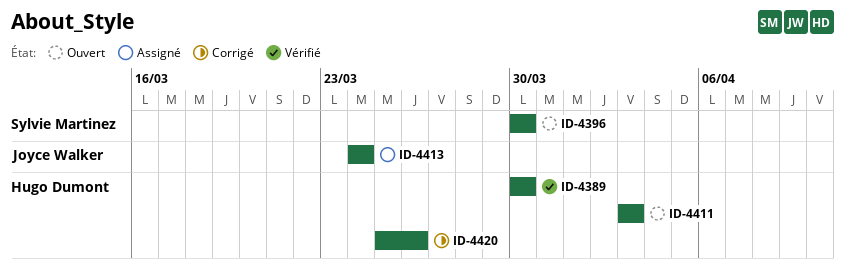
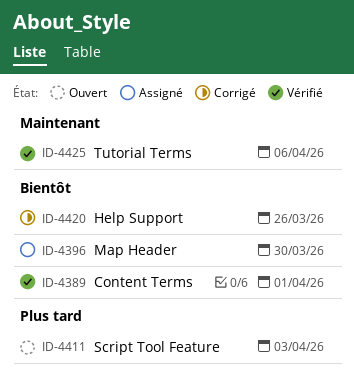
ID-4389, due: Mar 30 -> Apr 1
ID-4396, status: Ouvert -> Assigné
ID-4413: present -> none
ID-4425: none -> present

